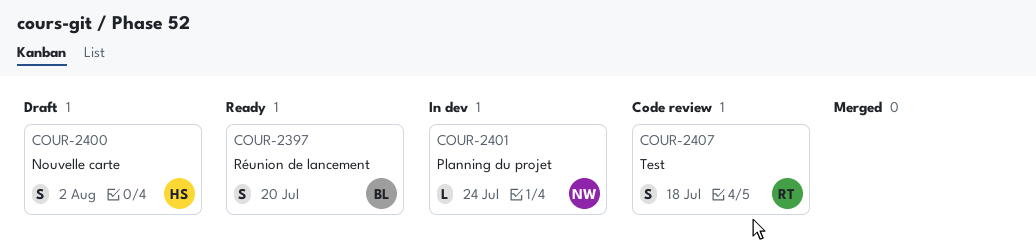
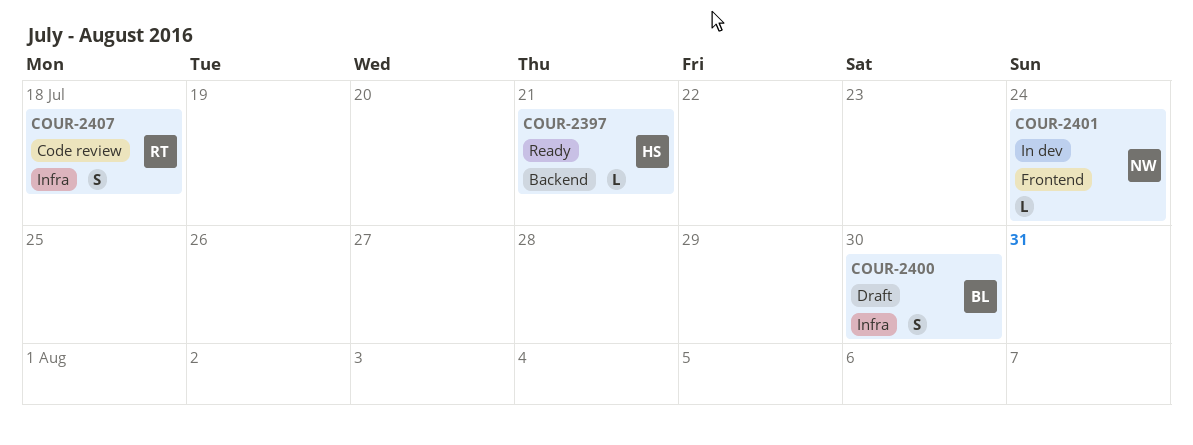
COUR-2397, owner: BL -> HS
COUR-2397, estimate: S -> L
COUR-2397, due: Jul 20 -> Jul 21
COUR-2400, owner: HS -> BL
COUR-2400, due: Aug 2 -> Jul 30

